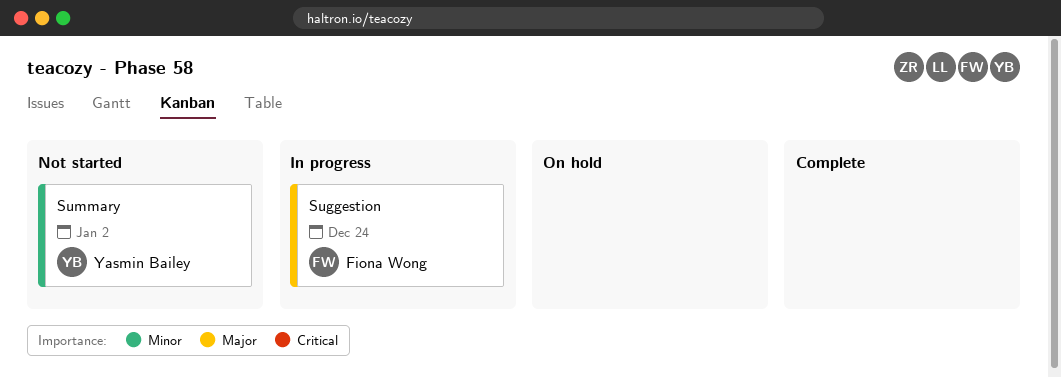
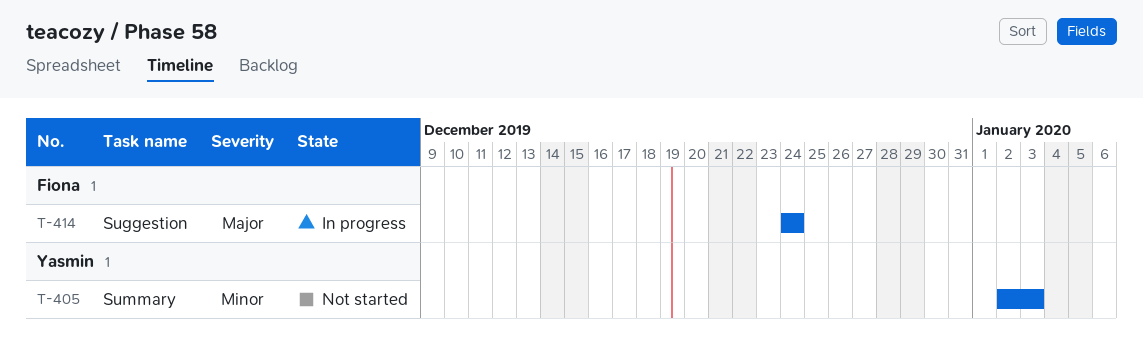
Summary, due: Jan 2 -> Jan 3

